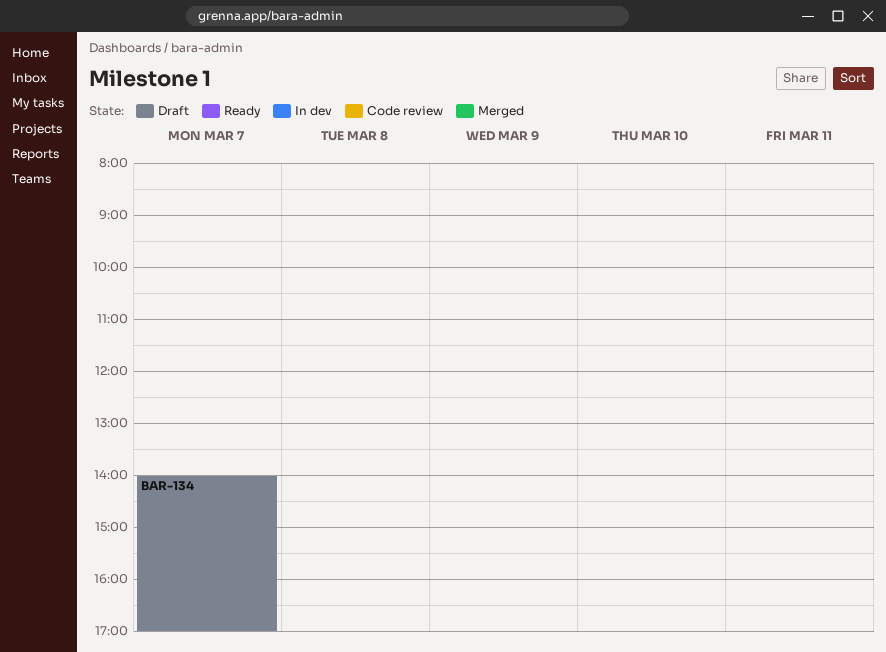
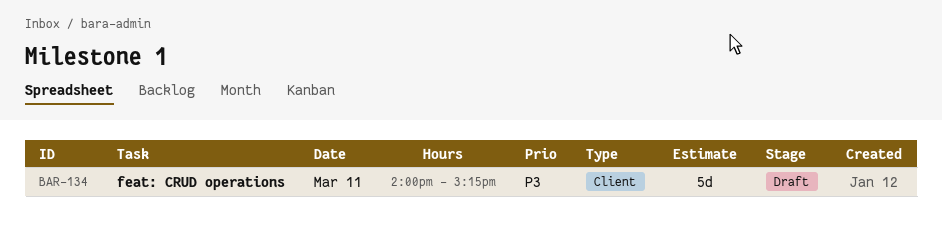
BAR-134, day: Mar 7 -> Mar 11
BAR-134, ends: 17:00 -> 15:15

